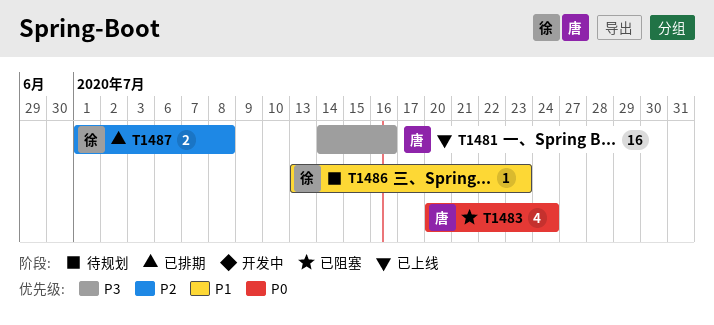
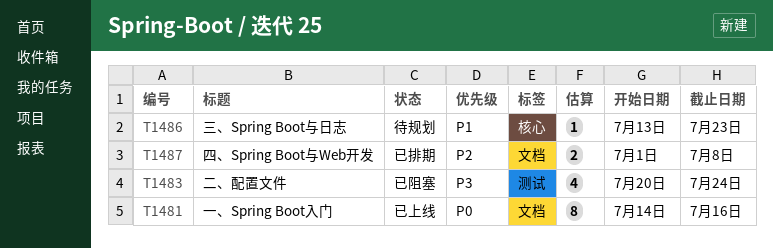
T1481, priority: P3 -> P0
T1481, estimate: 16 -> 8
T1483, priority: P0 -> P3

